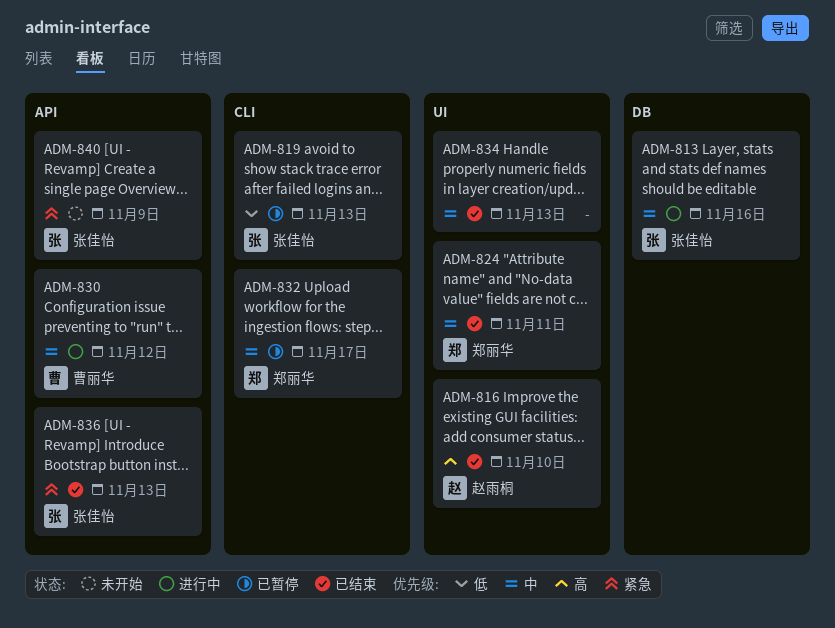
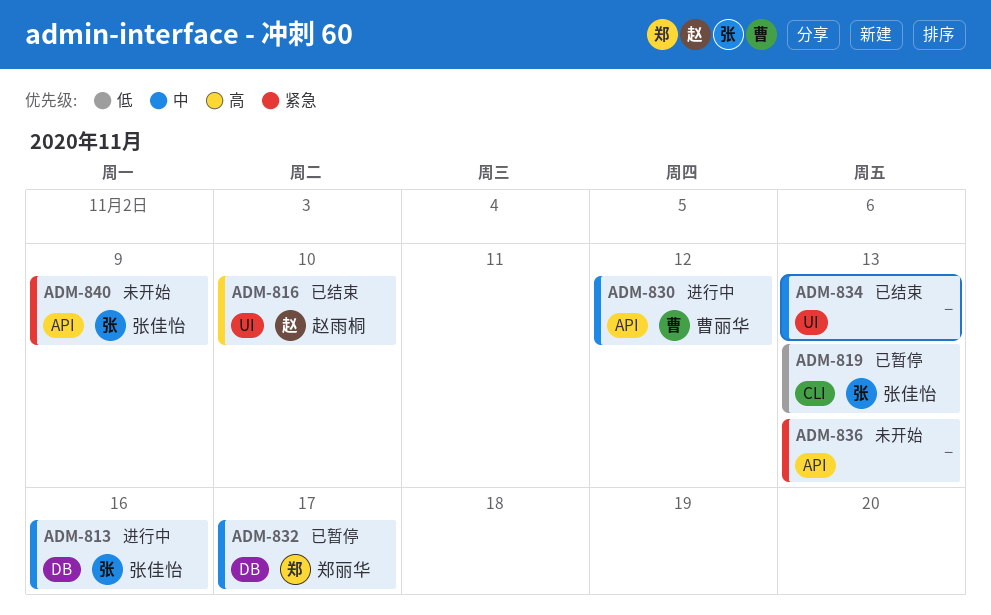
ADM-824: present -> none
ADM-832, label: CLI -> DB
ADM-836, status: 已结束 -> 未开始
ADM-836, owner: 张佳怡 -> none

